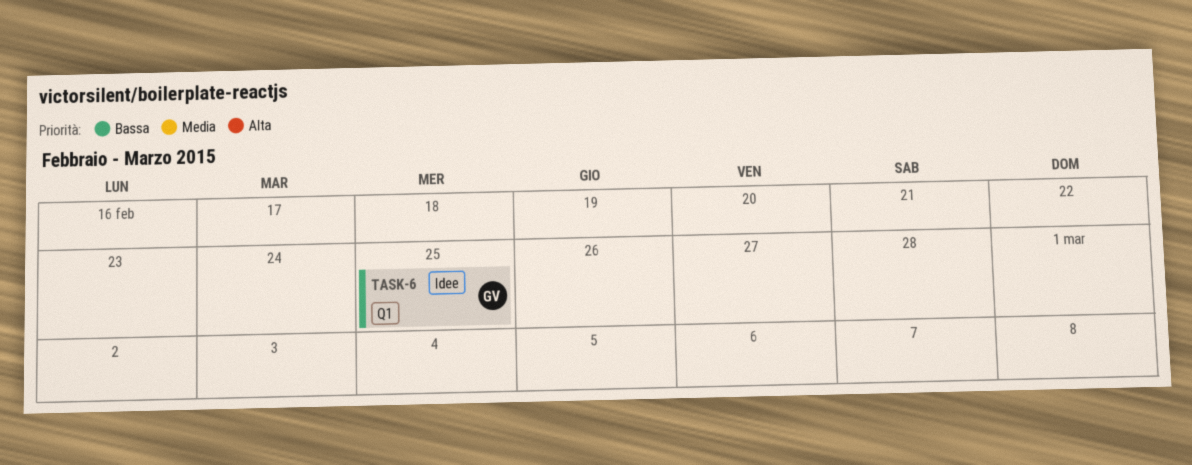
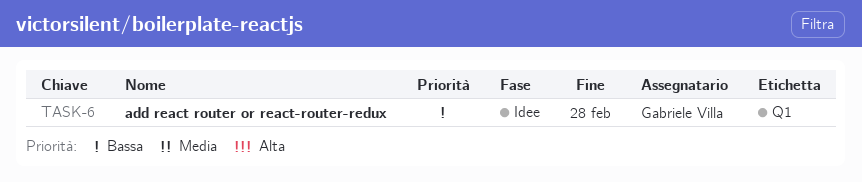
TASK-6, due: Feb 25 -> Feb 28

